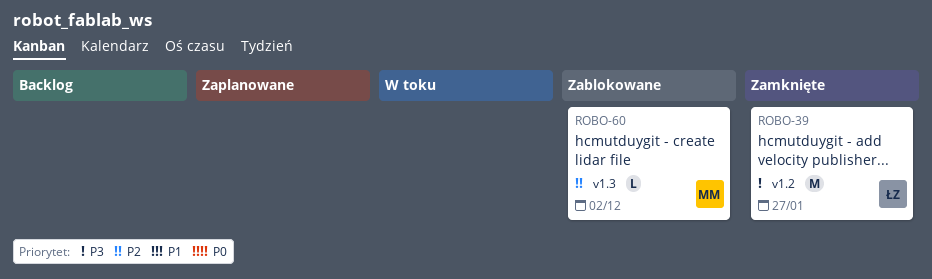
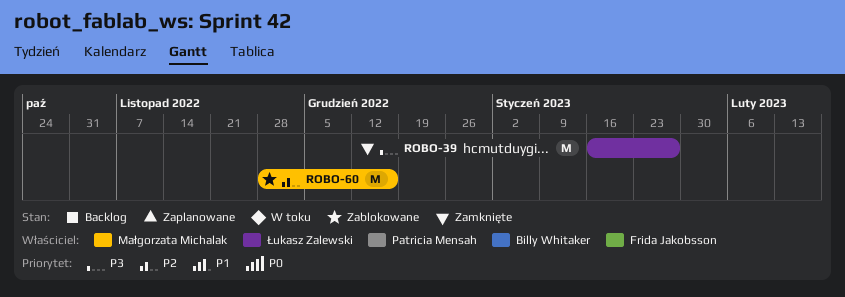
ROBO-60, estimate: L -> M
ROBO-60, due: Dec 2 -> Dec 16

